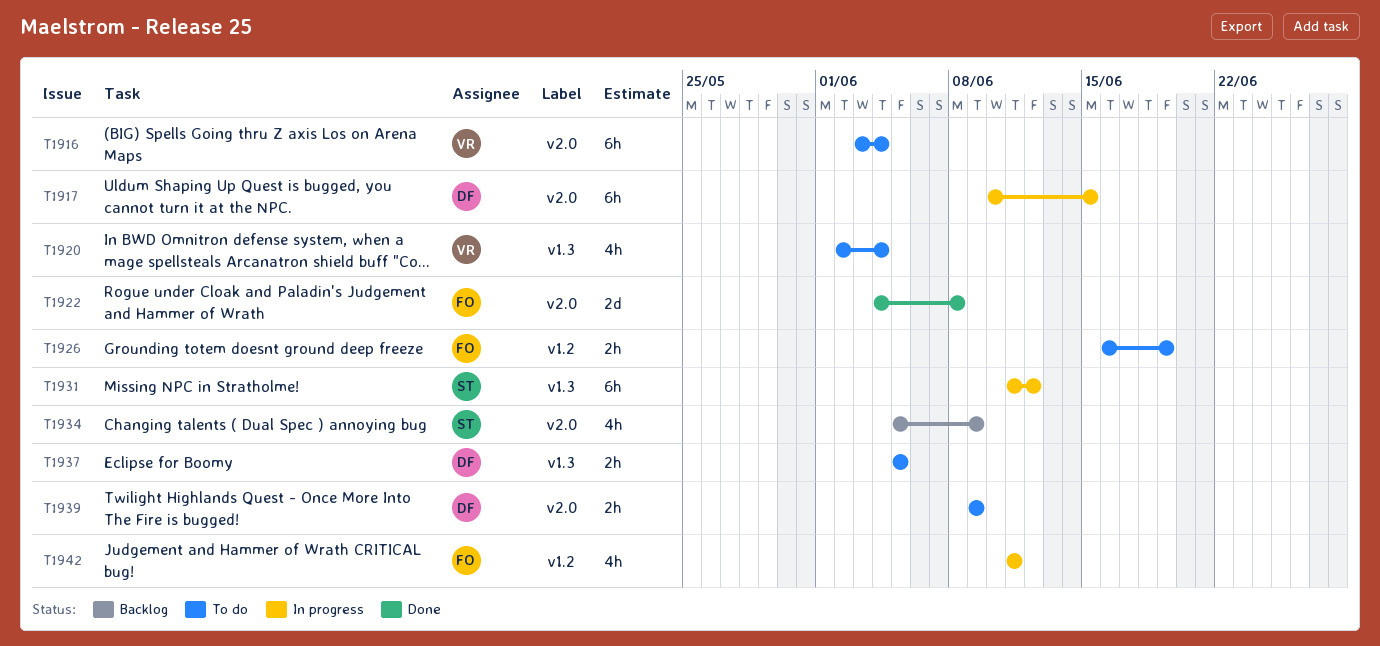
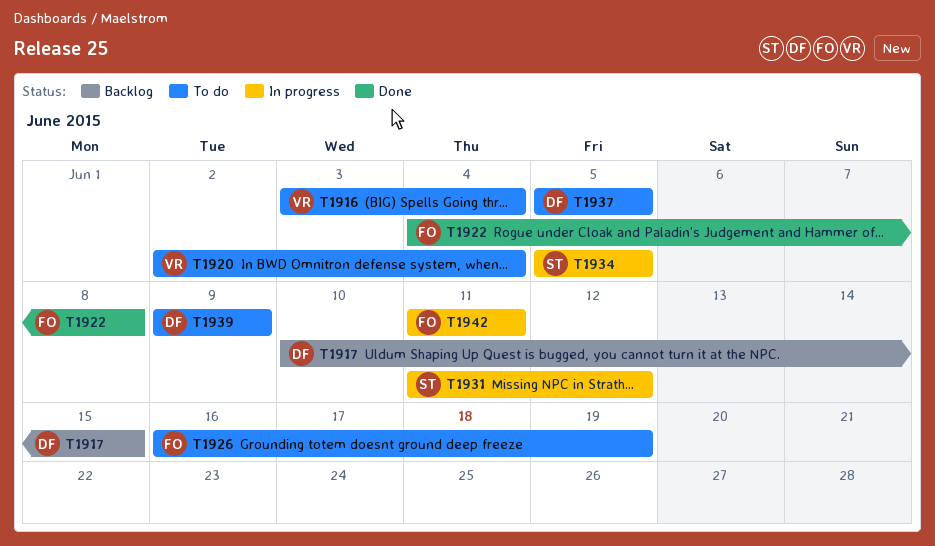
T1917, status: In progress -> Backlog
T1934, status: Backlog -> In progress
T1934, due: Jun 9 -> Jun 5

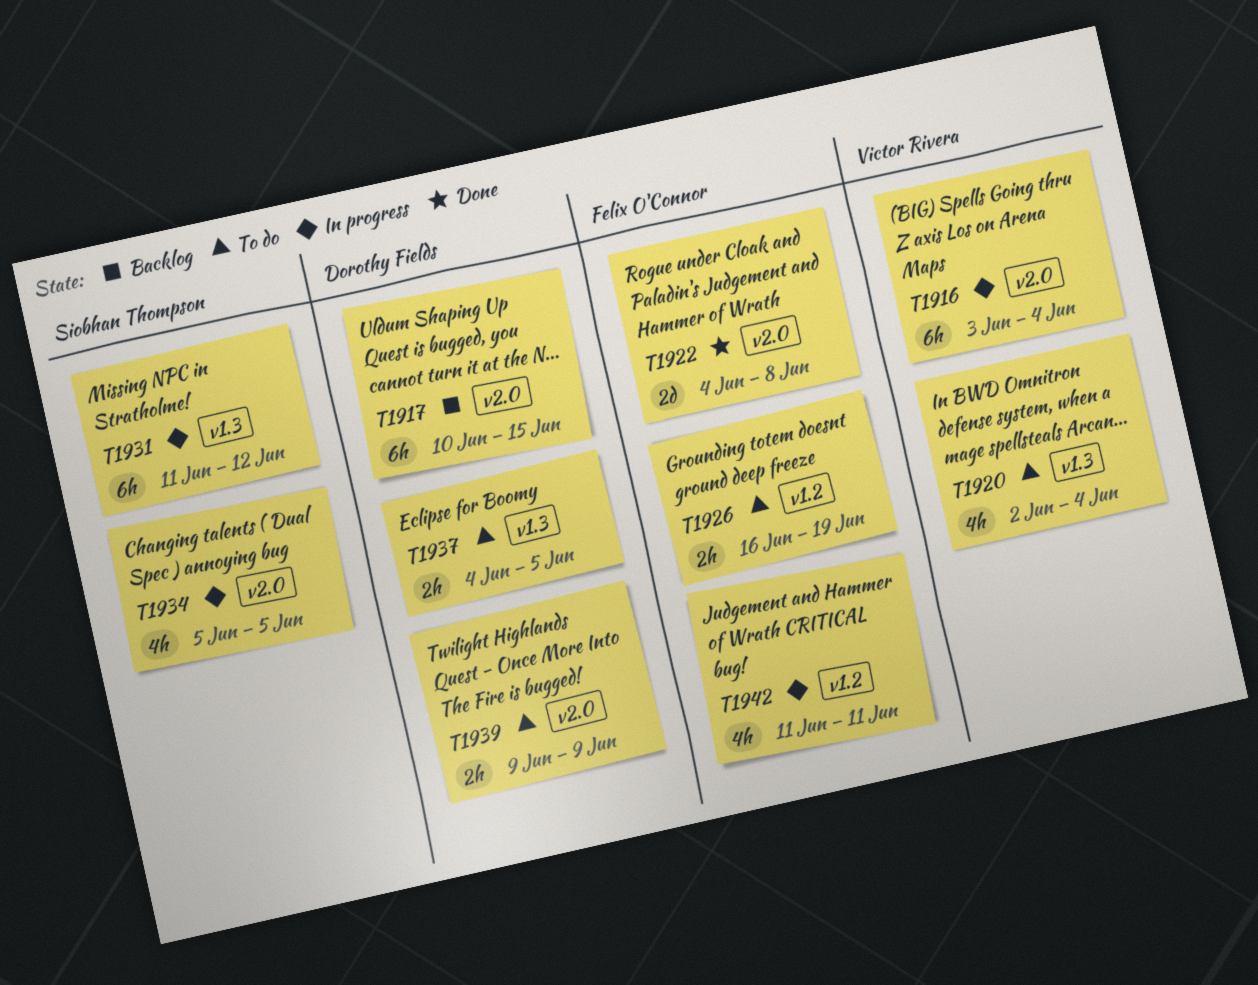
T1916, status: To do -> In progress
T1937, start: Jun 5 -> Jun 4

